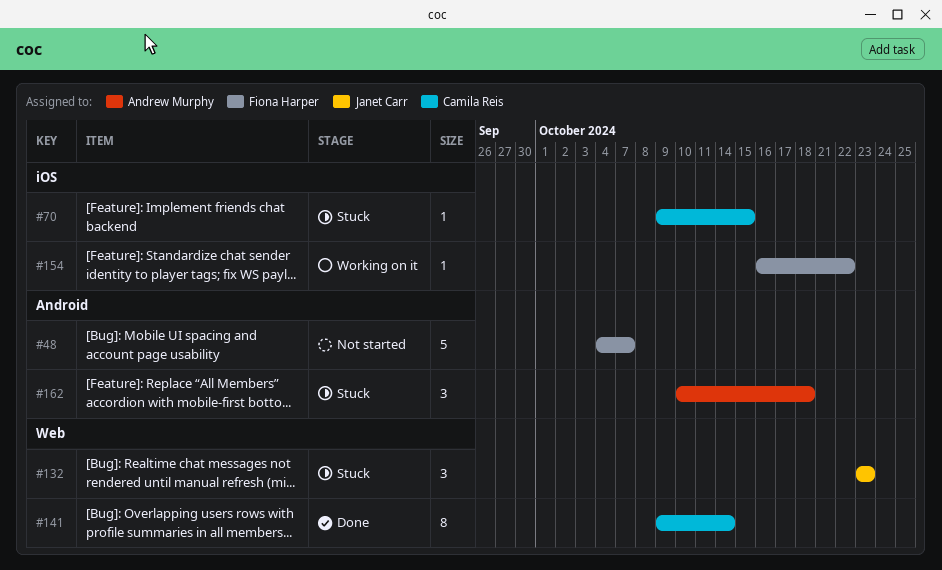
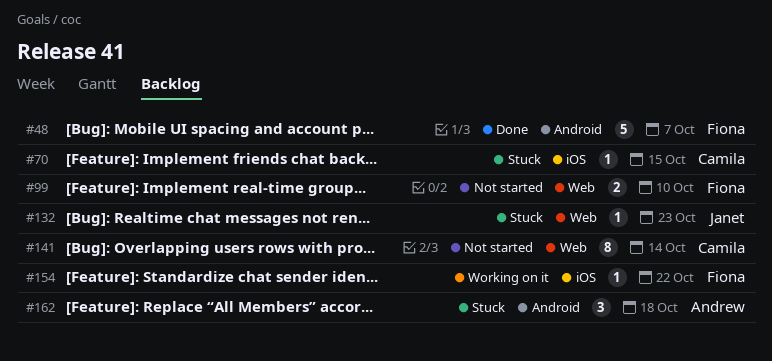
#48, status: Not started -> Done
#99: none -> present
#132, estimate: 3 -> 1
#141, status: Done -> Not started

